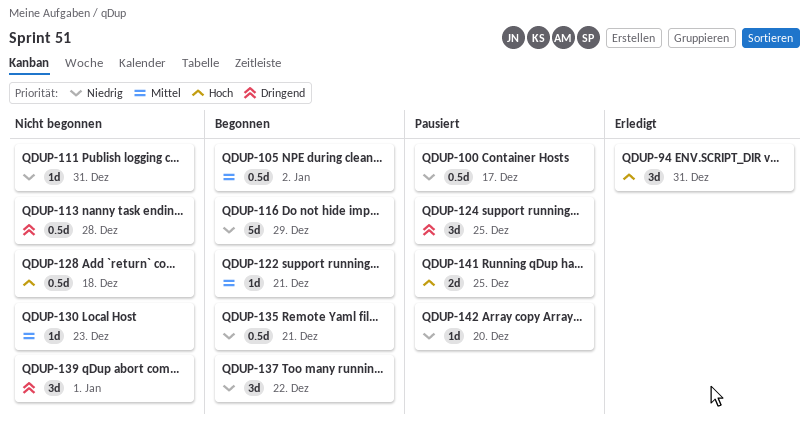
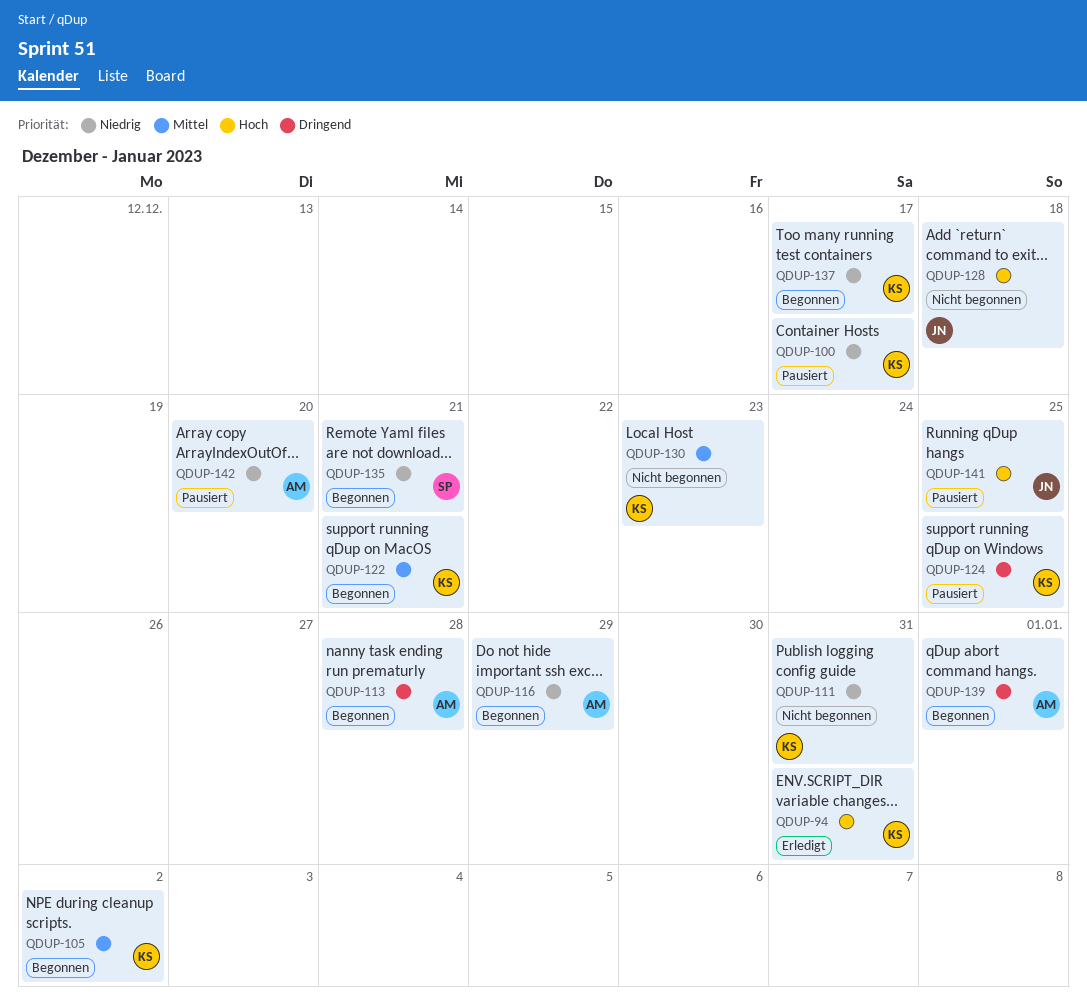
QDUP-113, status: Nicht begonnen -> Begonnen
QDUP-137, due: Dec 22 -> Dec 17
QDUP-139, status: Nicht begonnen -> Begonnen

